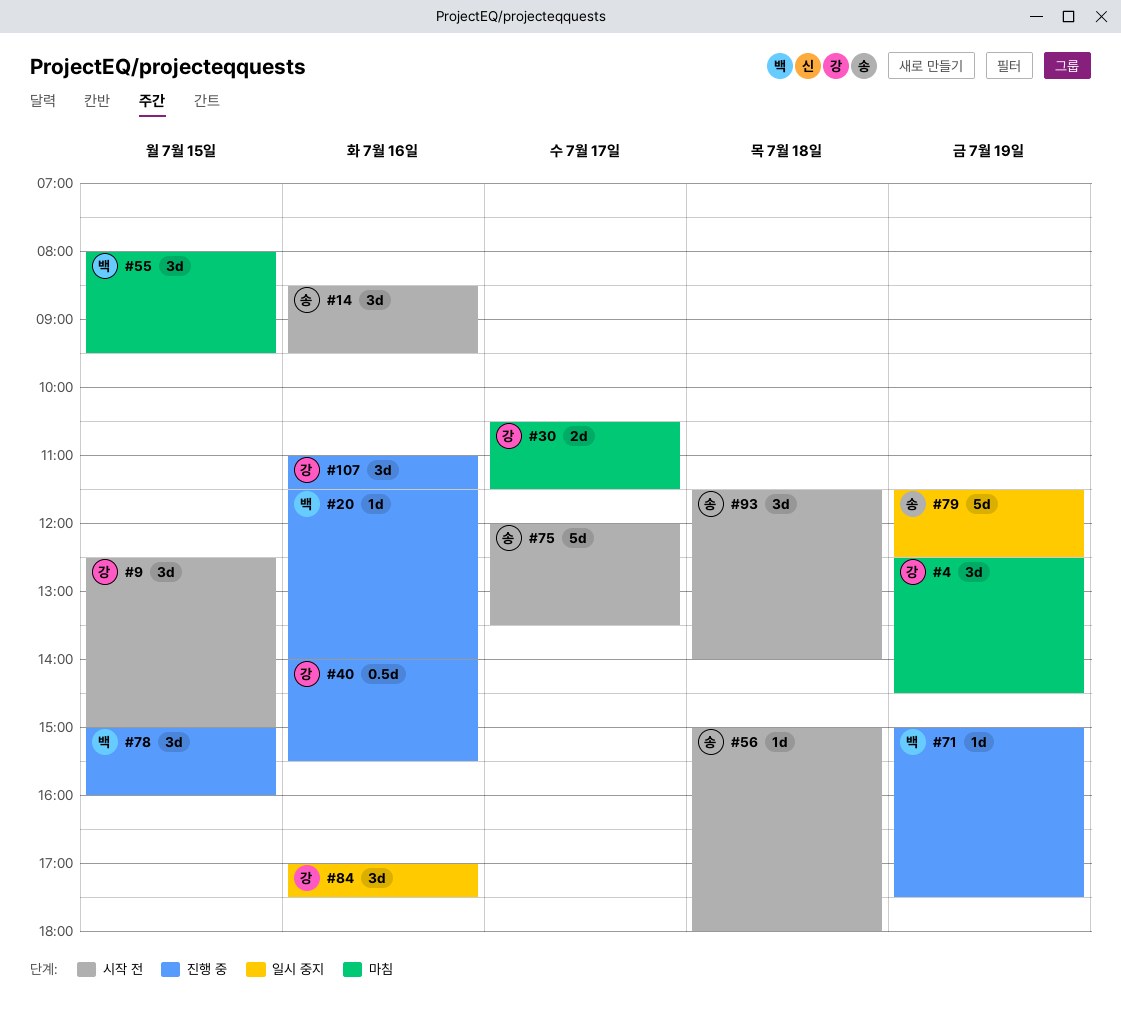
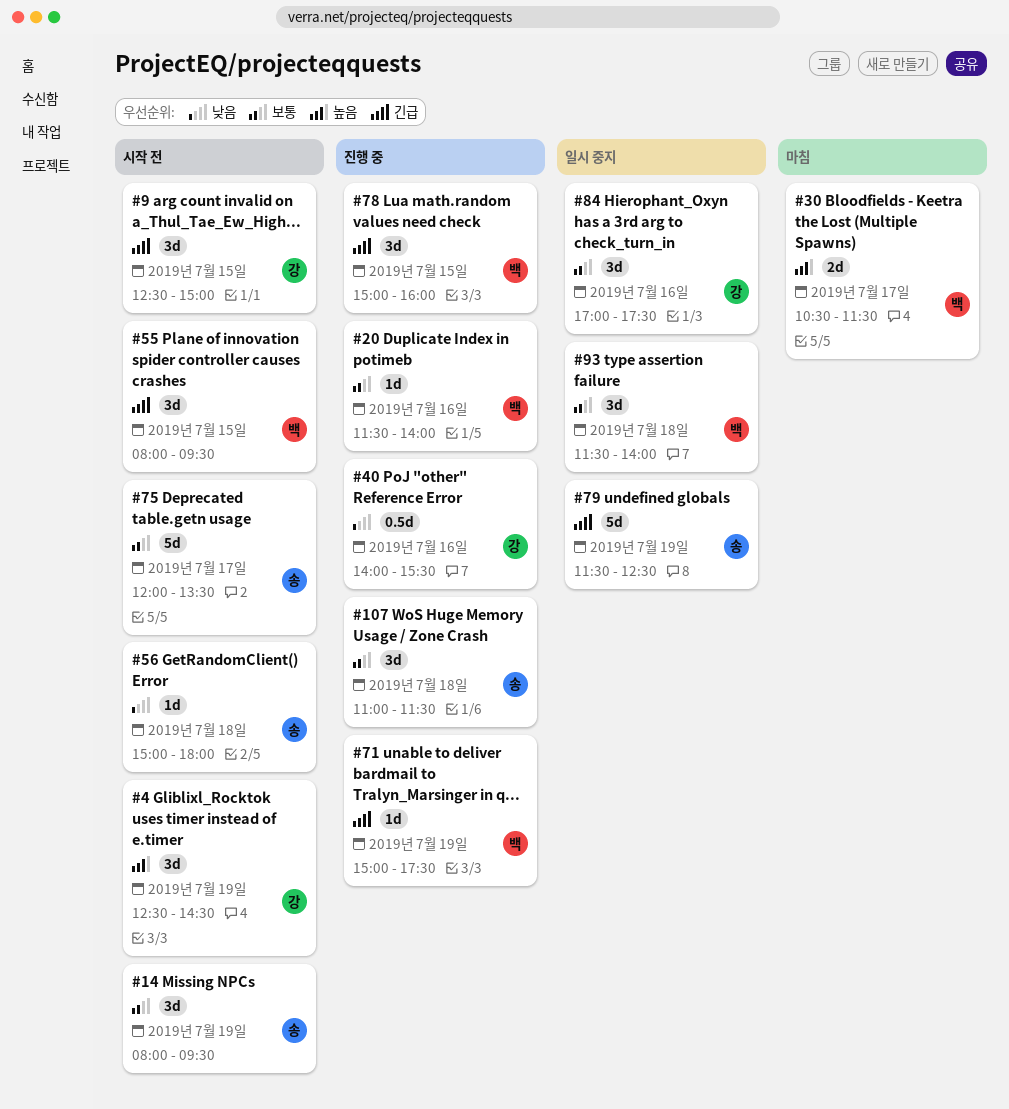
#4, status: 마침 -> 시작 전
#14, day: Jul 16 -> Jul 19
#14, begins: 08:30 -> 08:00
#30, owner: 강 -> 백
#55, status: 마침 -> 시작 전
#93, status: 시작 전 -> 일시 중지
#93, owner: 송 -> 백
#107, owner: 강 -> 송
#107, day: Jul 16 -> Jul 18

